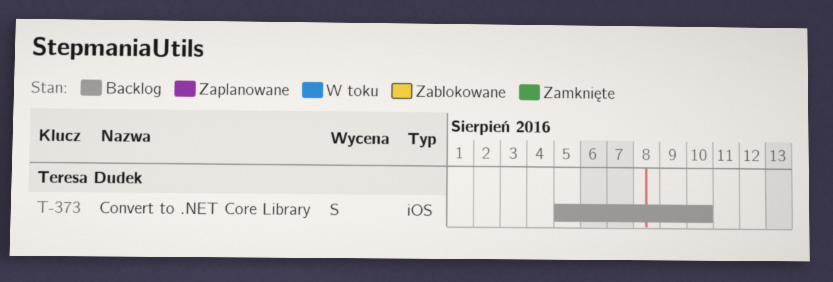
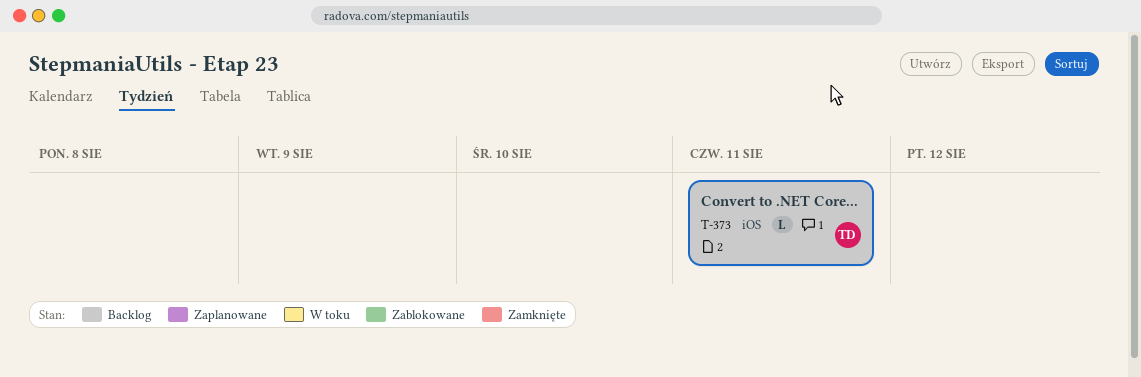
T-373, estimate: S -> L
T-373, due: Aug 10 -> Aug 11

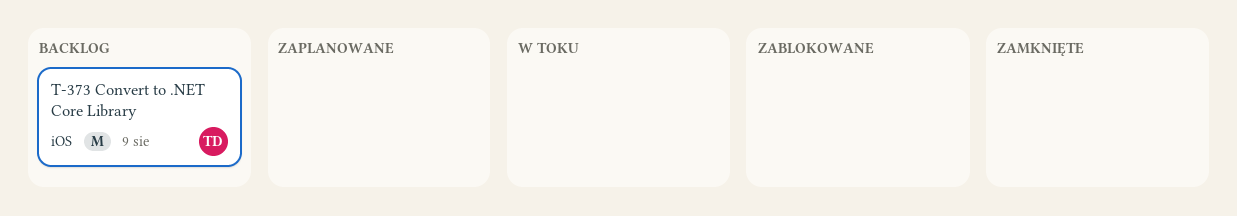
T-373, estimate: L -> M
T-373, due: Aug 11 -> Aug 9

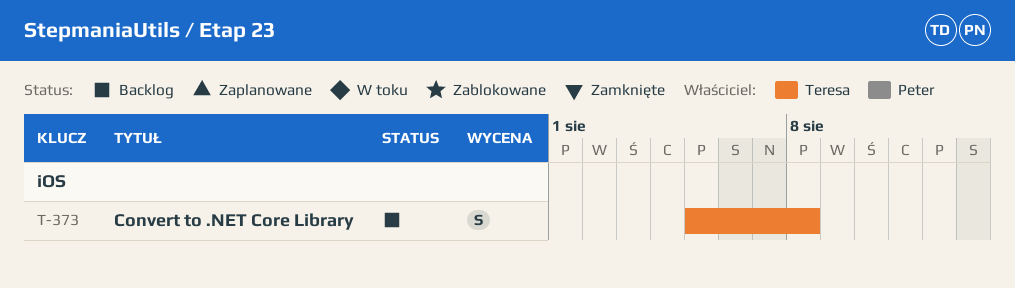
T-373, estimate: M -> S
T-373, due: Aug 9 -> Aug 8

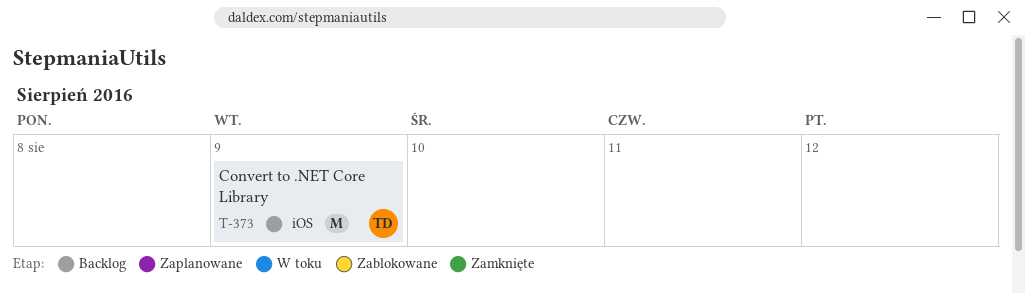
T-373, estimate: S -> M
T-373, due: Aug 8 -> Aug 9

